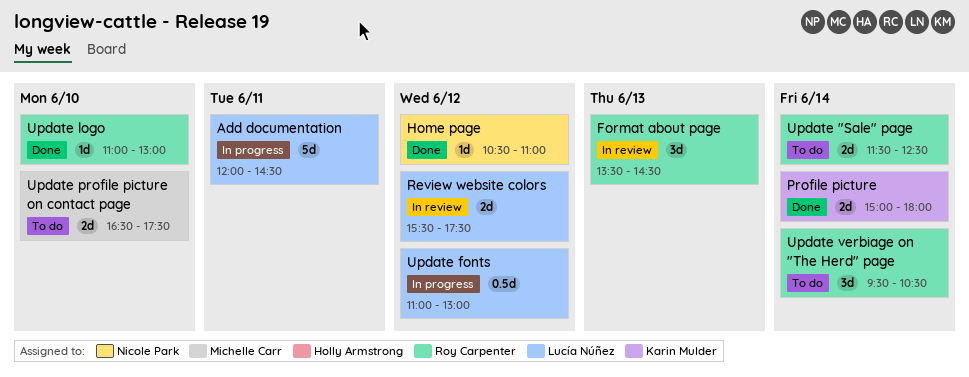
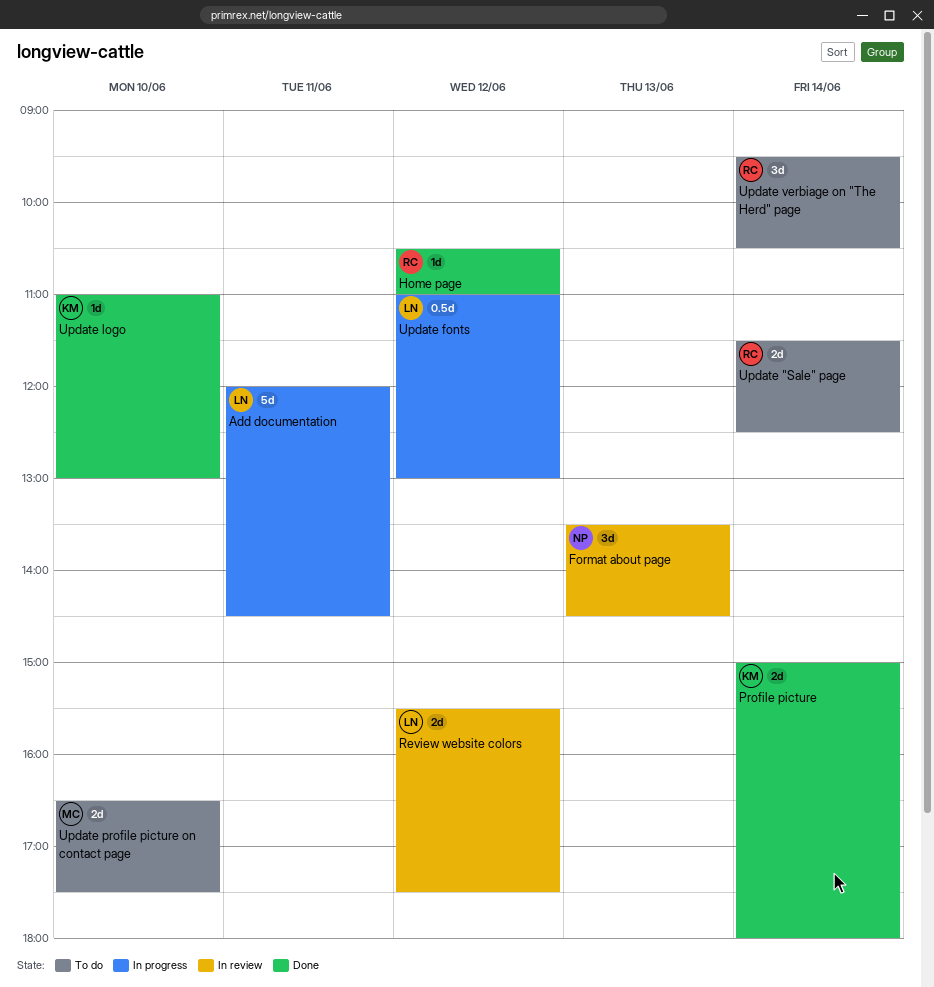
Format about page, owner: Roy Carpenter -> Nicole Park
Home page, owner: Nicole Park -> Roy Carpenter
Update logo, owner: Roy Carpenter -> Karin Mulder

